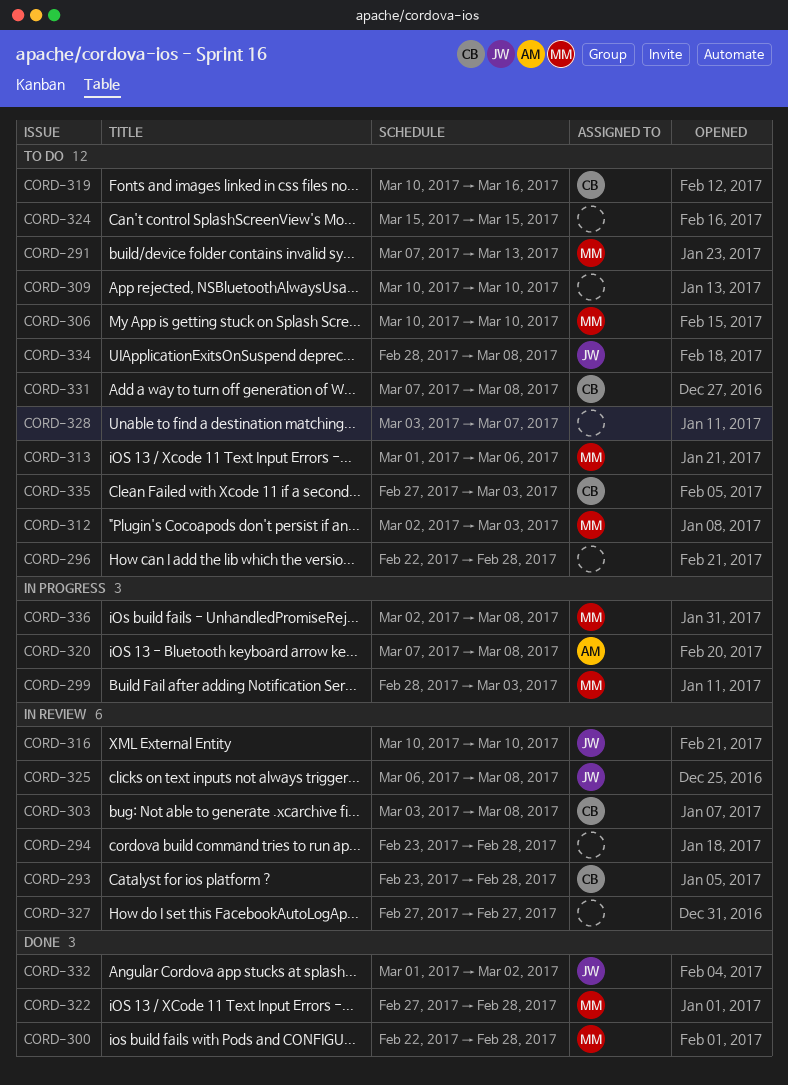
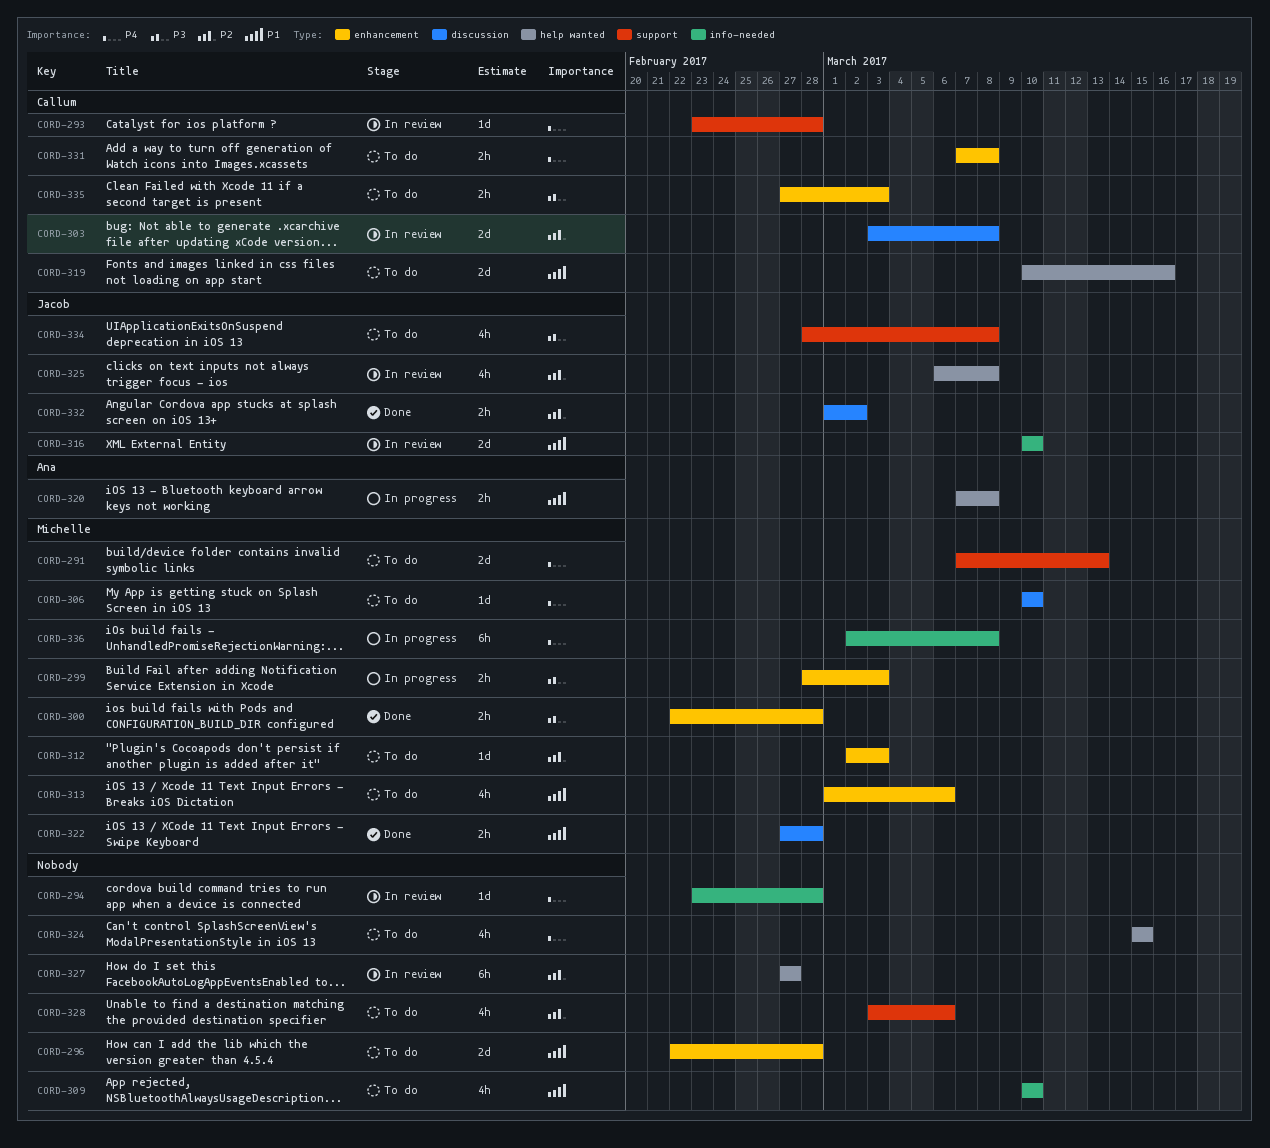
CORD-328, due: Mar 7 -> Mar 6

